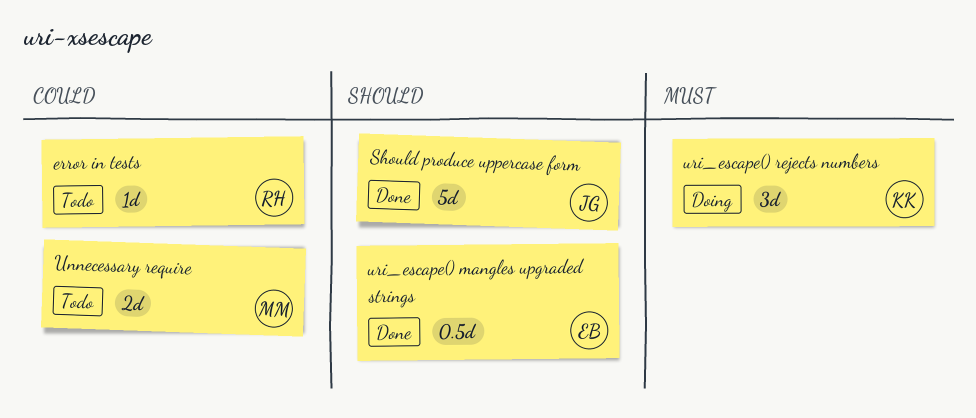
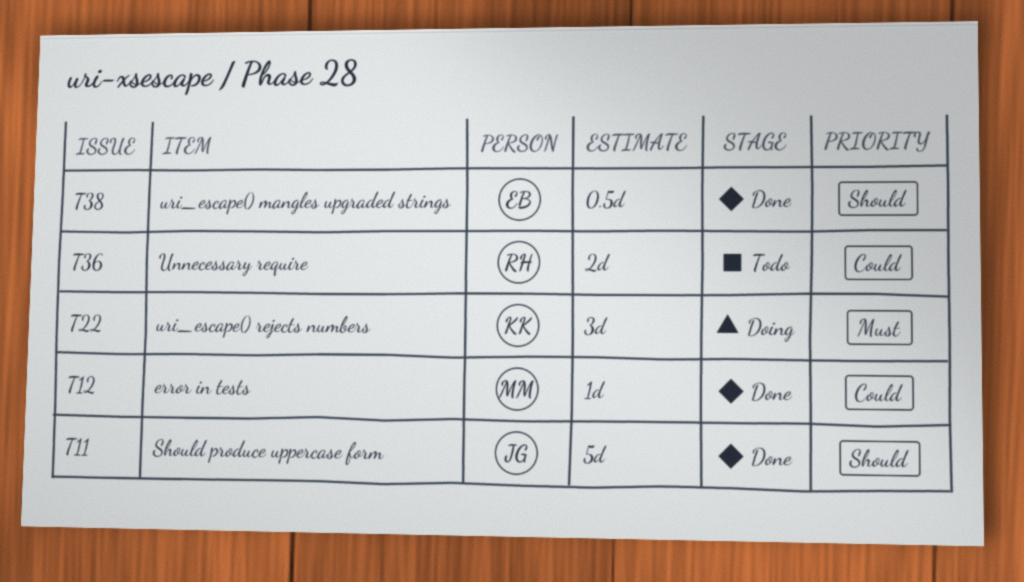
error in tests, status: Todo -> Done
error in tests, owner: RH -> MM
Unnecessary require, owner: MM -> RH

